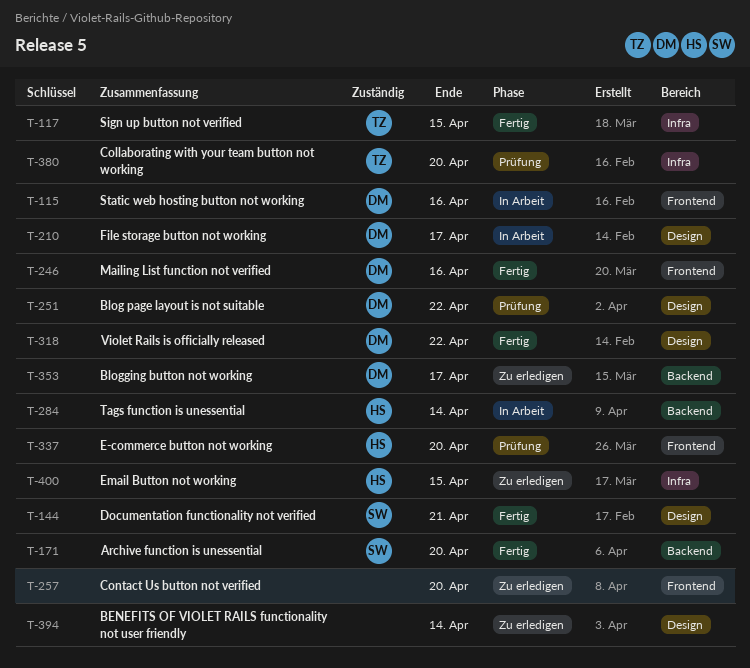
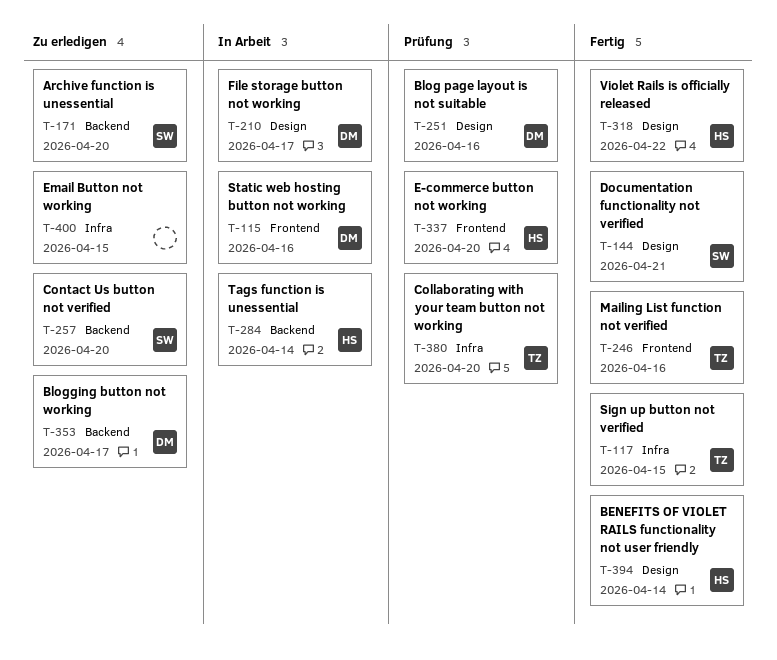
T-171, status: Fertig -> Zu erledigen
T-246, owner: DM -> TZ
T-251, due: Apr 22 -> Apr 16
T-257, owner: none -> SW
T-257, label: Frontend -> Backend
T-318, owner: DM -> HS
T-394, status: Zu erledigen -> Fertig
T-394, owner: none -> HS
T-400, owner: HS -> none

